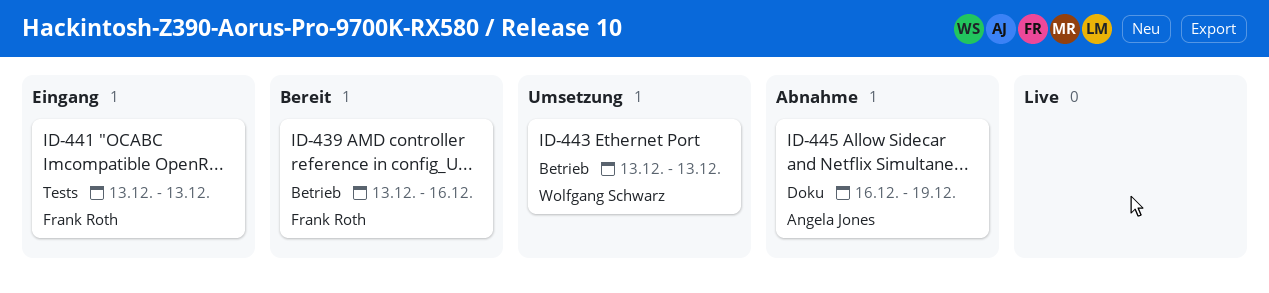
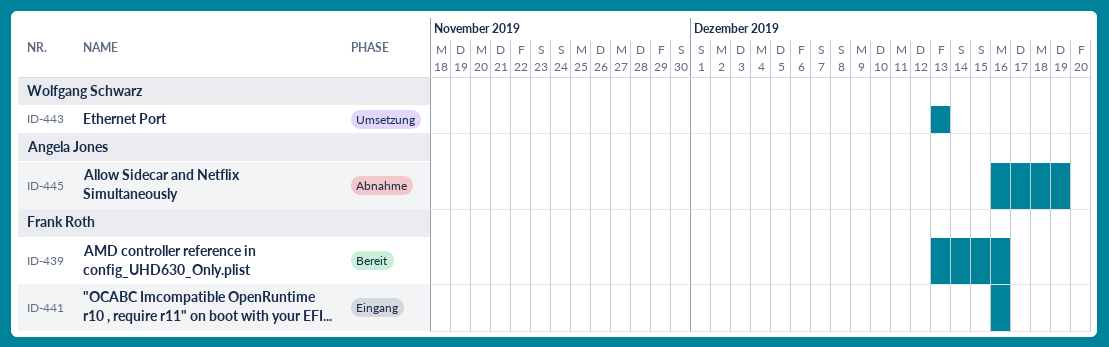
ID-441, start: Dec 13 -> Dec 16
ID-441, due: Dec 13 -> Dec 16

